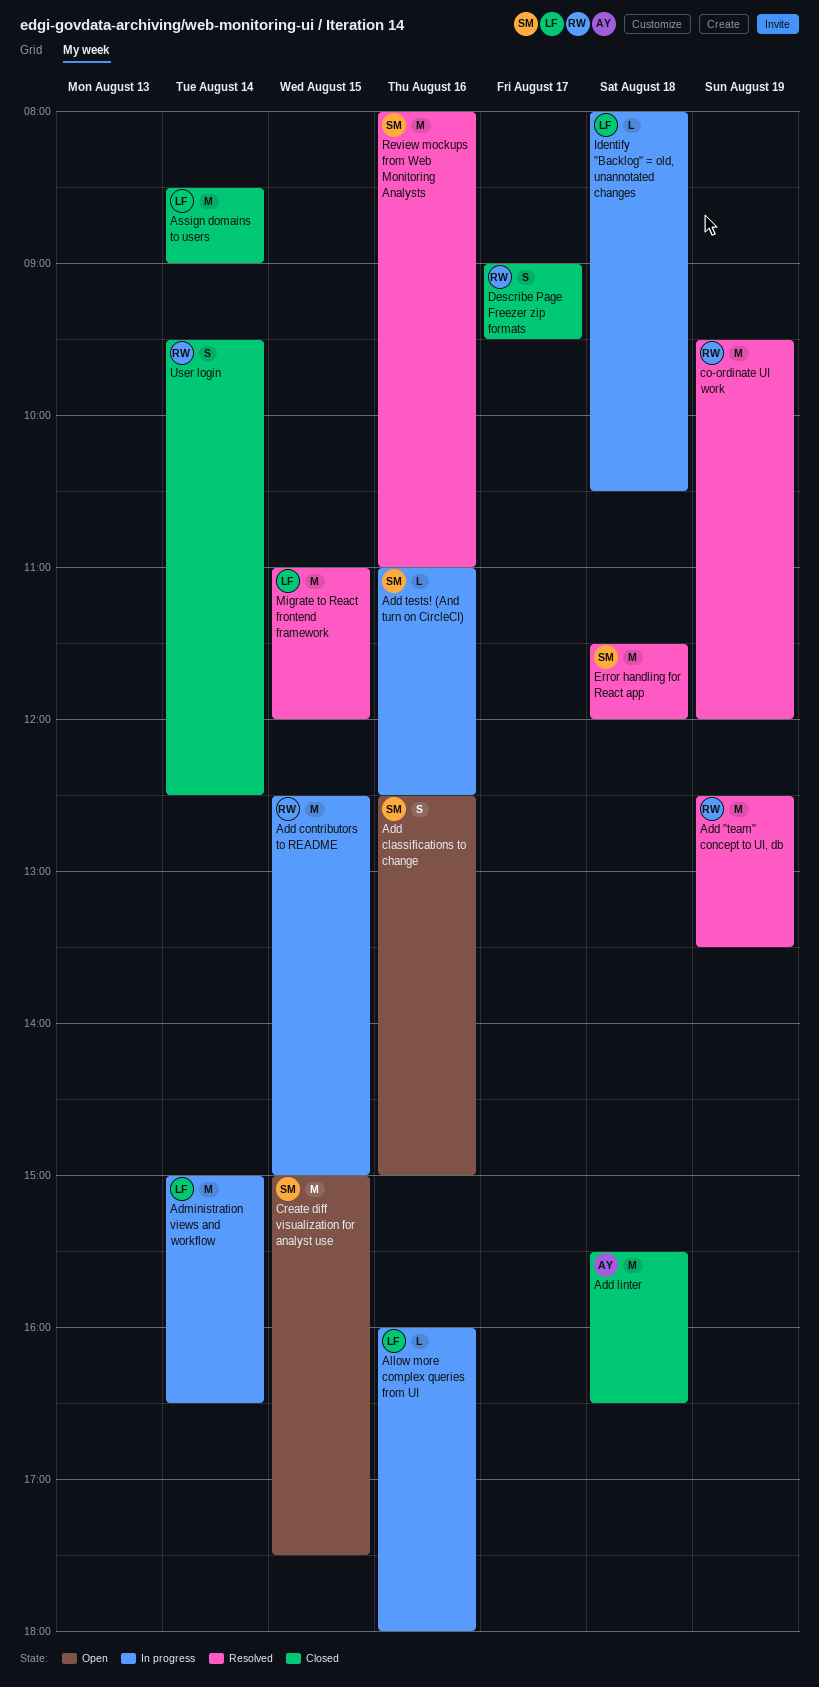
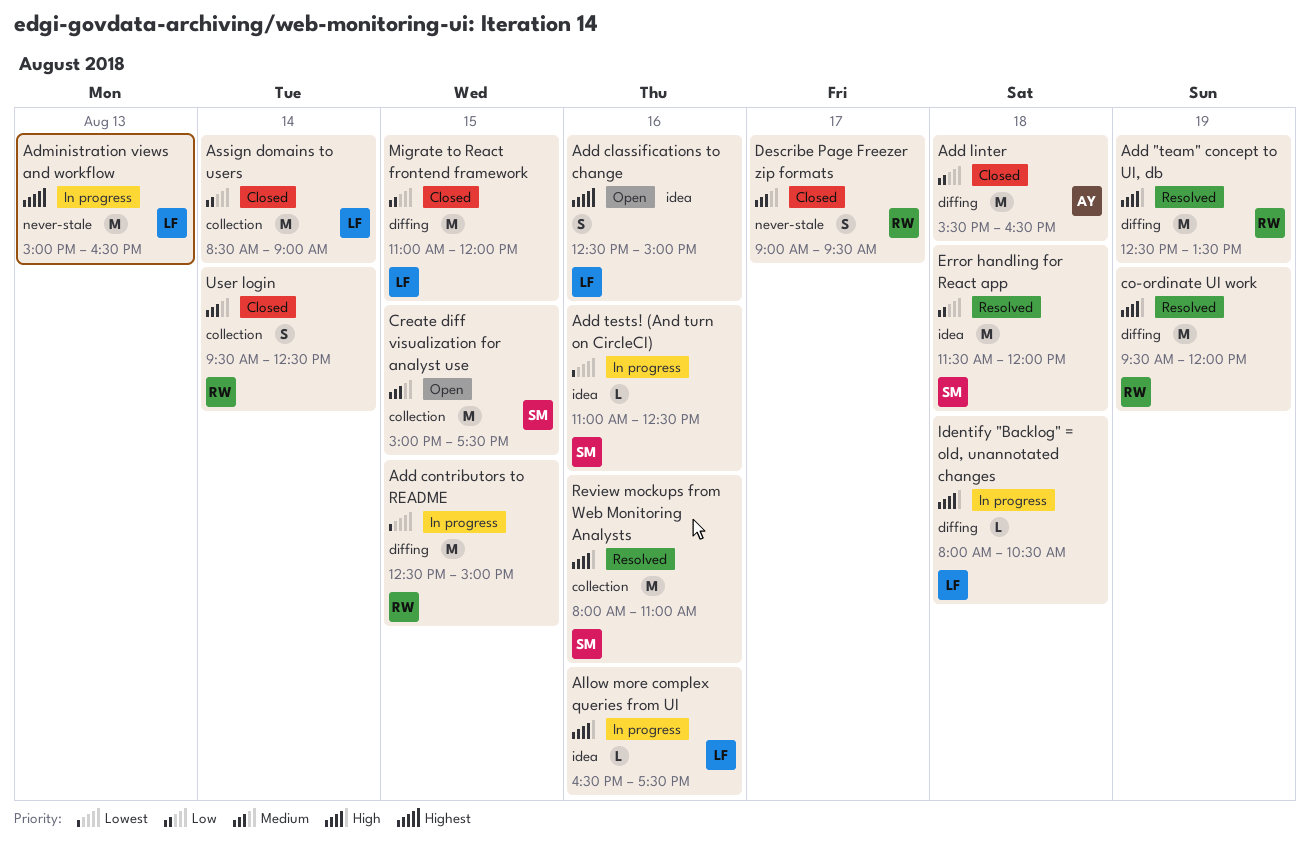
Add classifications to change, owner: SM -> LF
Administration views and workflow, day: Aug 14 -> Aug 13
Allow more complex queries from UI, begins: 16:00 -> 16:30
Allow more complex queries from UI, ends: 18:00 -> 17:30
Migrate to React frontend framework, status: Resolved -> Closed

